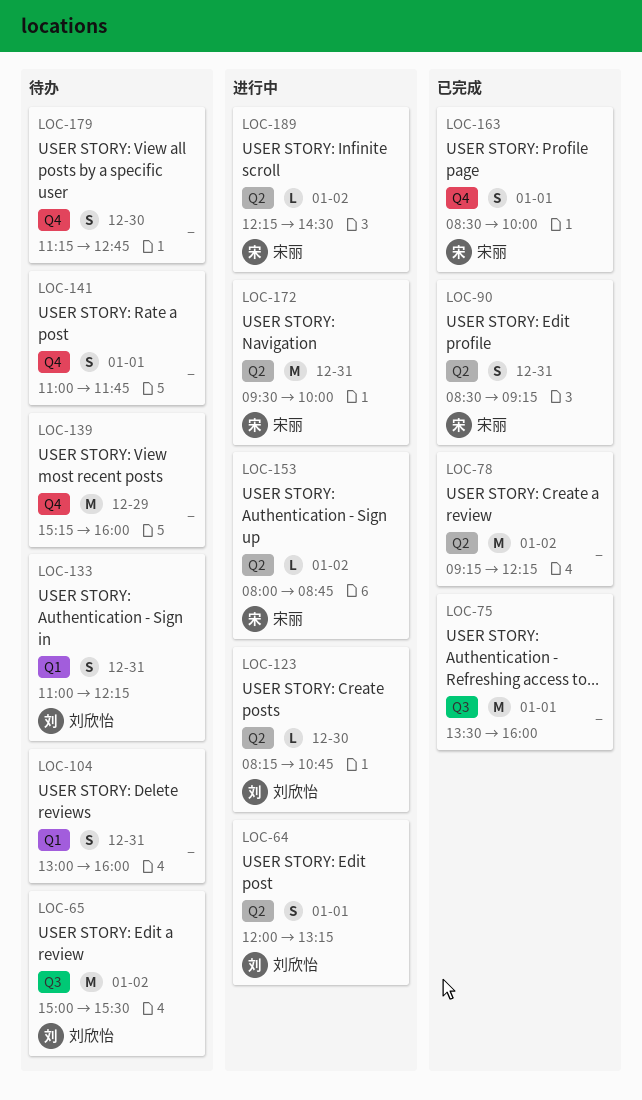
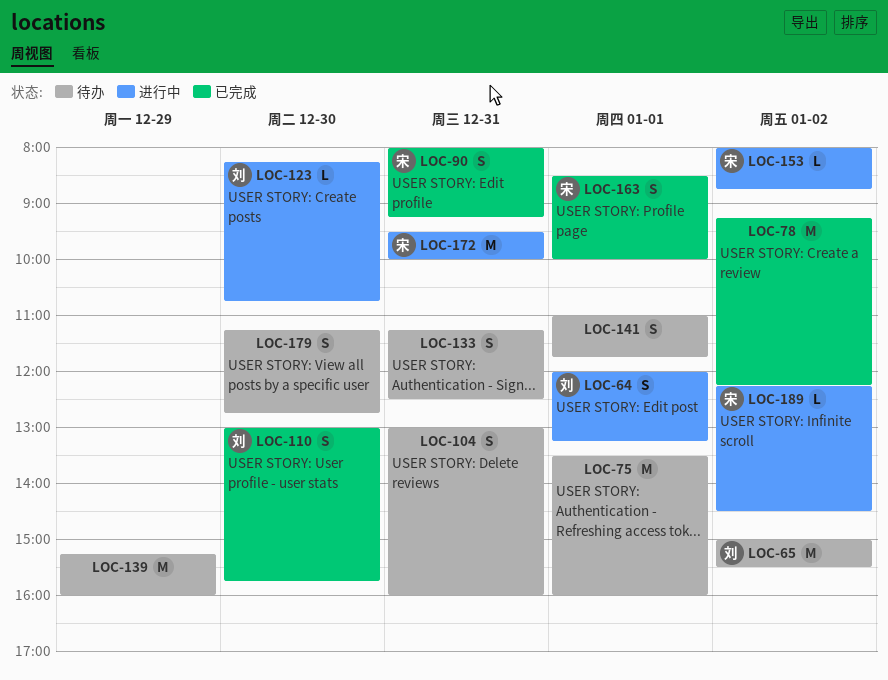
LOC-75, status: 已完成 -> 待办
LOC-90, begins: 08:30 -> 08:00
LOC-110: none -> present
LOC-133, owner: 刘欣怡 -> none
LOC-133, begins: 11:00 -> 11:15
LOC-133, ends: 12:15 -> 12:30

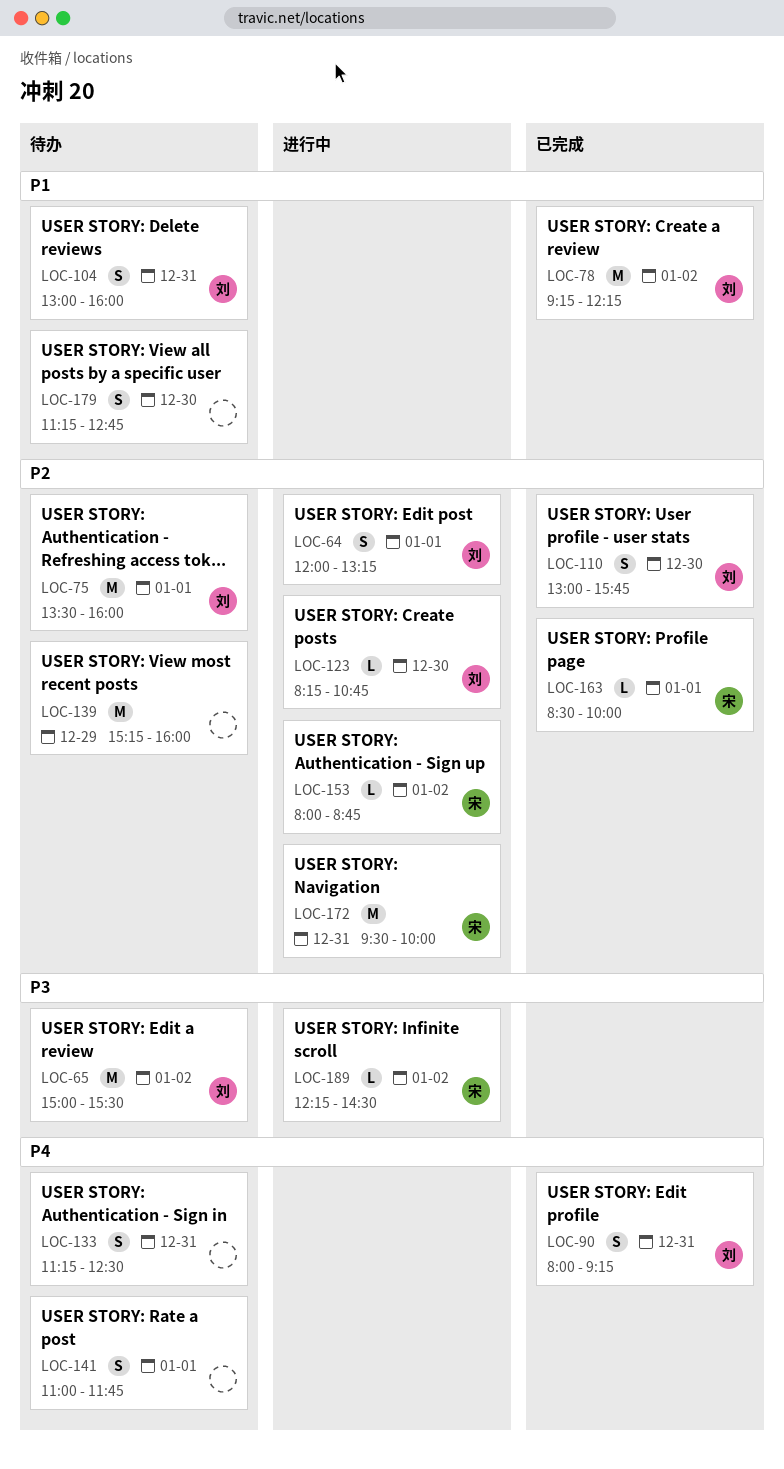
LOC-75, owner: none -> 刘
LOC-78, owner: none -> 刘
LOC-90, owner: 宋 -> 刘
LOC-104, owner: none -> 刘
LOC-163, estimate: S -> L

